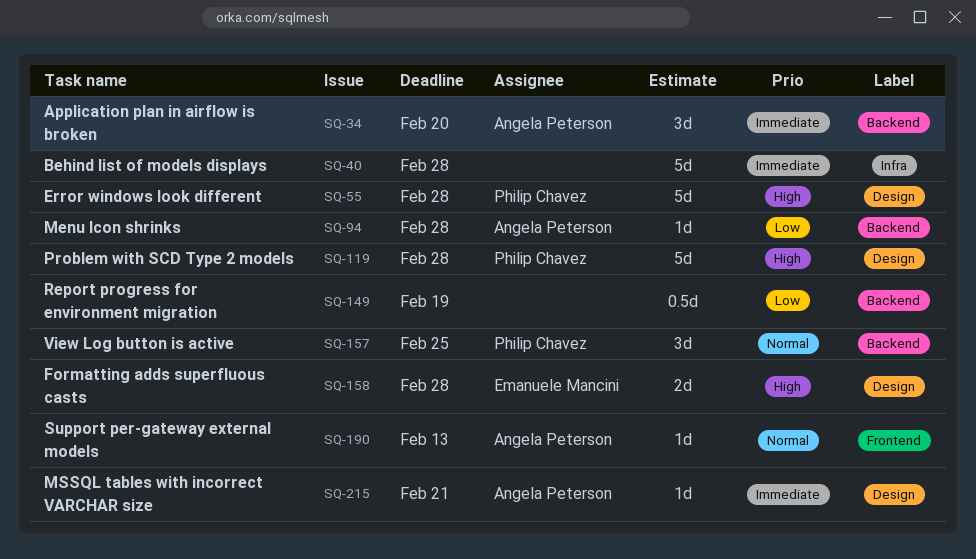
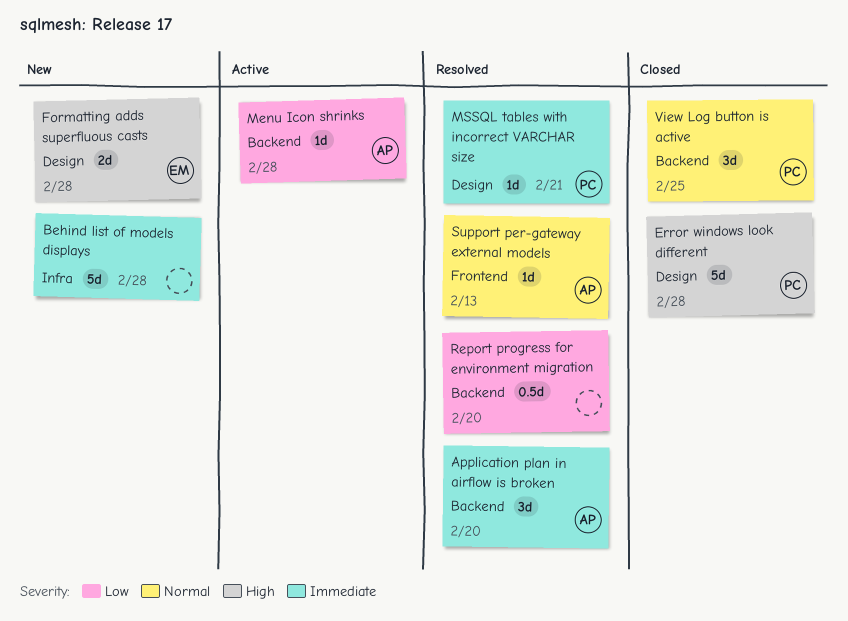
MSSQL tables with incorrect VARCHAR size, owner: Angela Peterson -> Philip Chavez
Problem with SCD Type 2 models: present -> none
Report progress for environment migration, due: Feb 19 -> Feb 20

